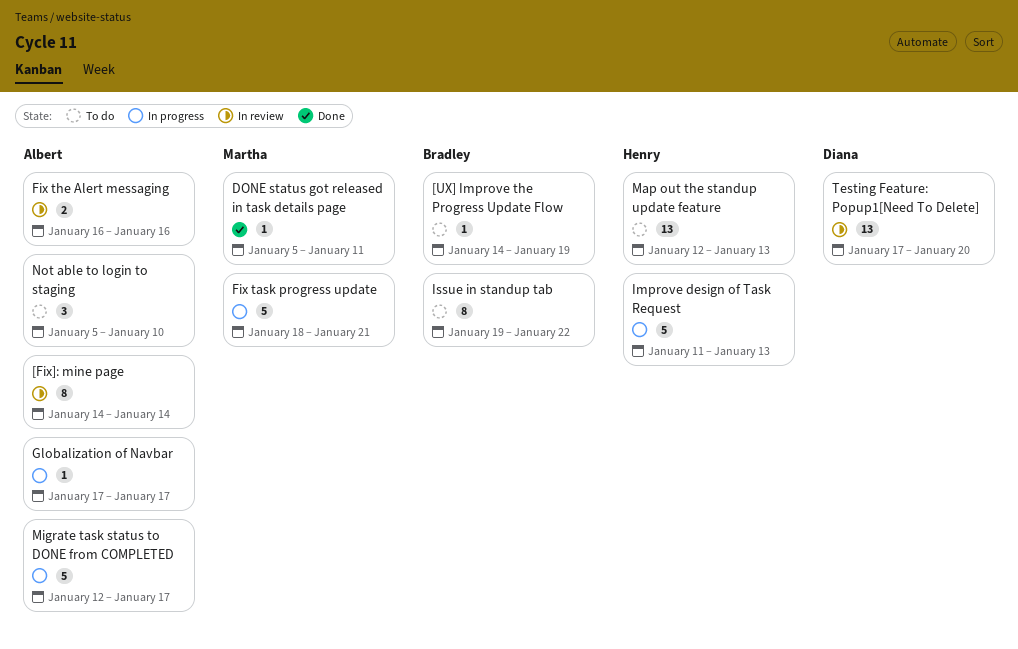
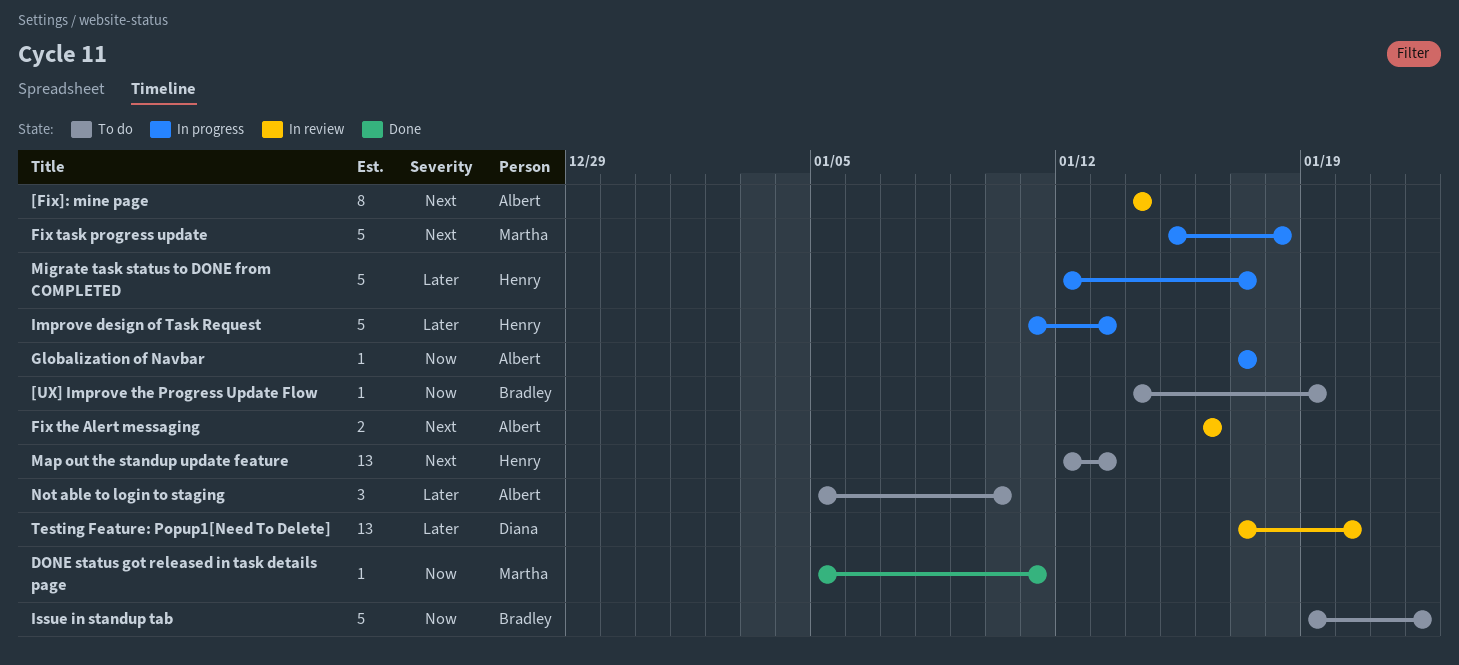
Fix task progress update, start: Jan 18 -> Jan 15
Fix task progress update, due: Jan 21 -> Jan 18
Issue in standup tab, estimate: 8 -> 5
Migrate task status to DONE from COMPLETED, owner: Albert -> Henry

